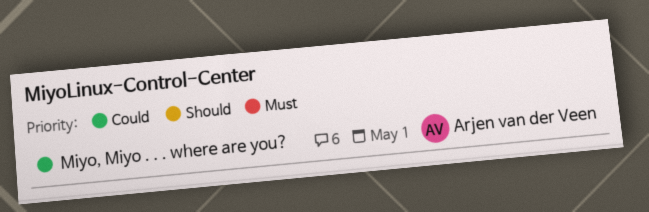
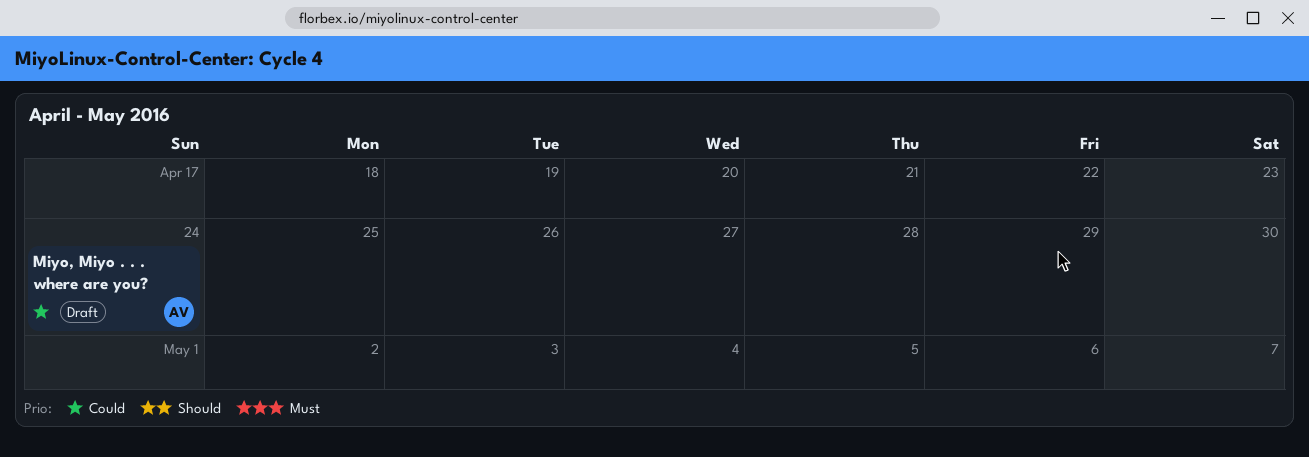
Miyo, Miyo . . . where are you?, due: May 1 -> Apr 24

